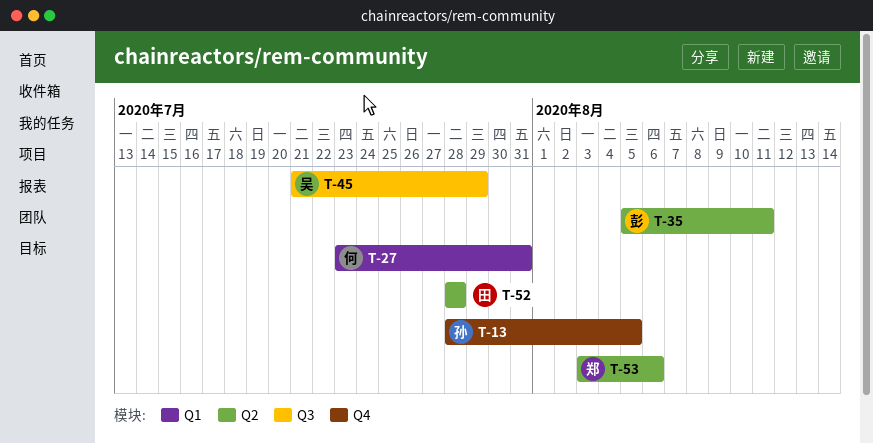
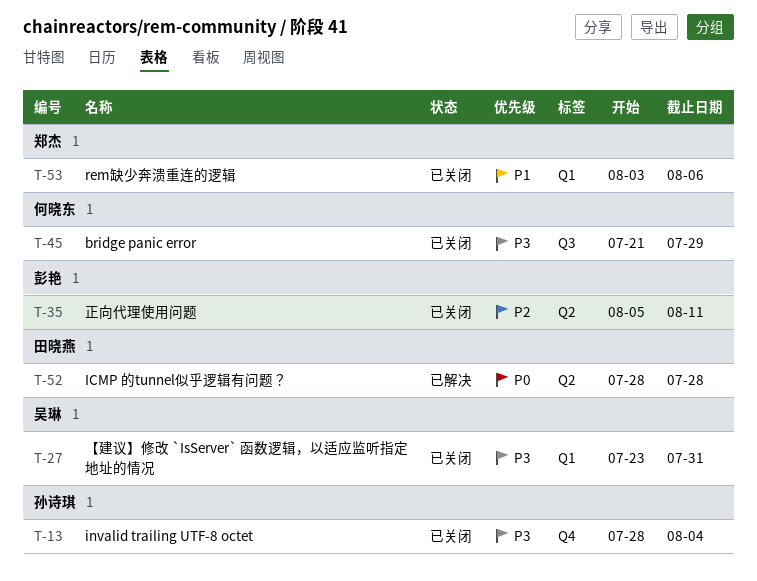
T-13, due: Aug 5 -> Aug 4
T-27, owner: 何晓东 -> 吴琳
T-45, owner: 吴琳 -> 何晓东
T-53, label: Q2 -> Q1

